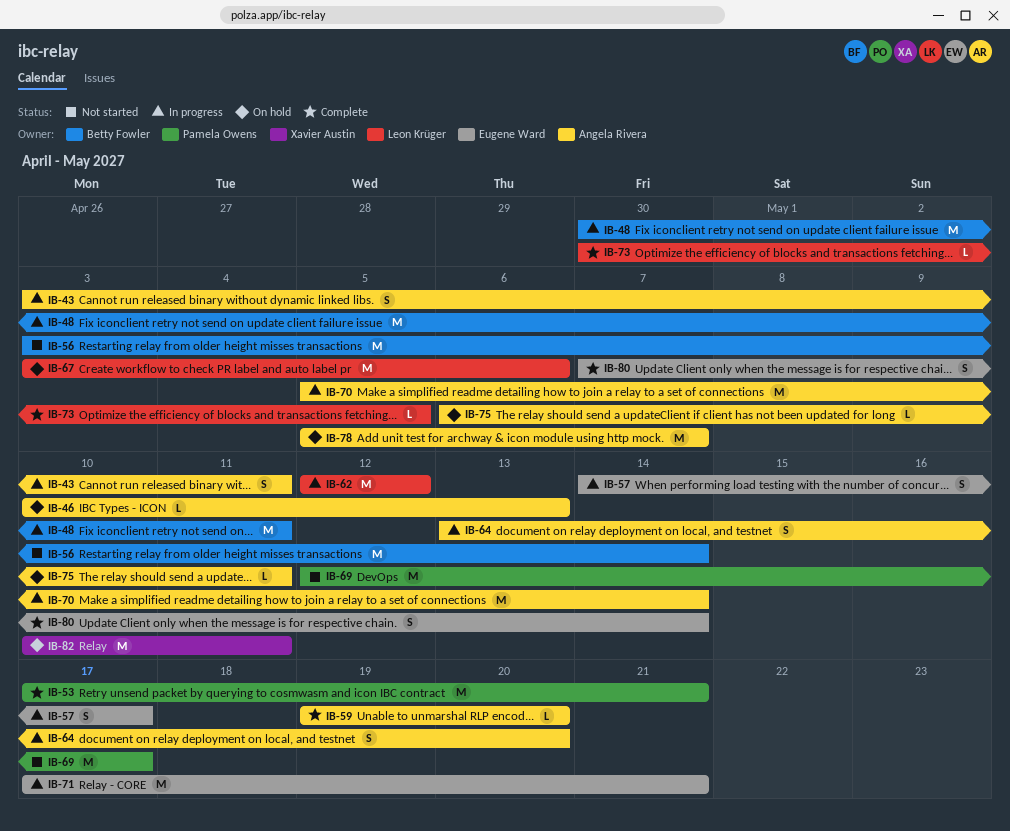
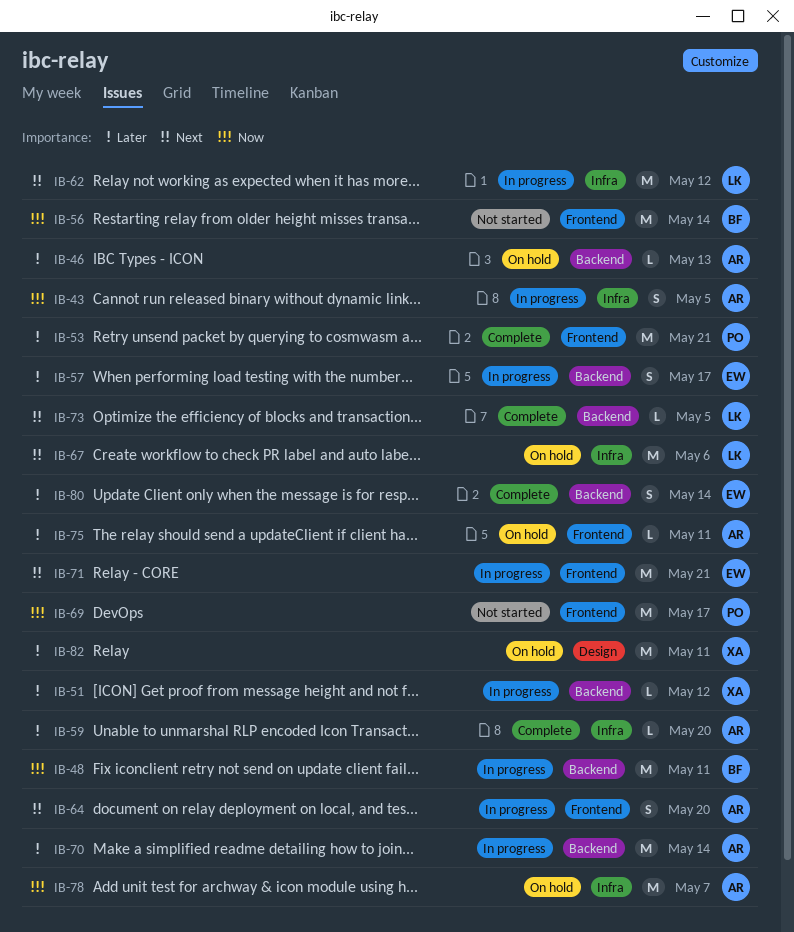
IB-43, due: May 11 -> May 5
IB-51: none -> present

